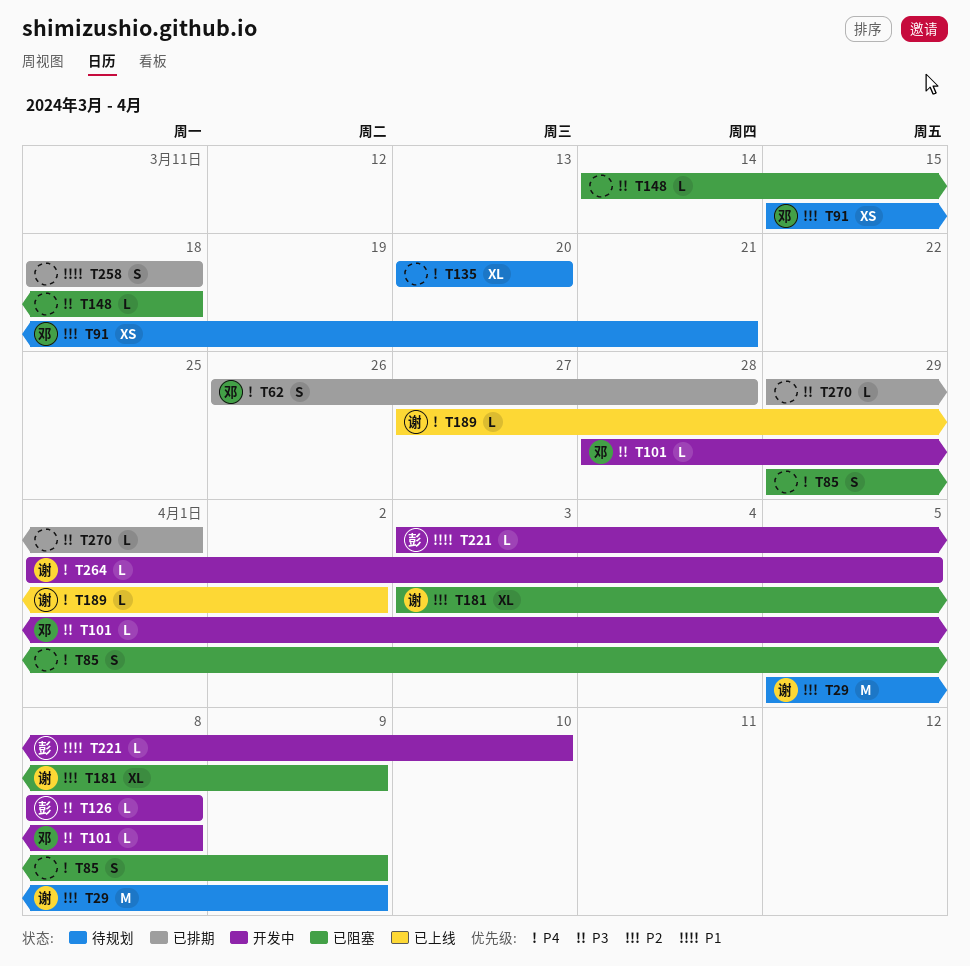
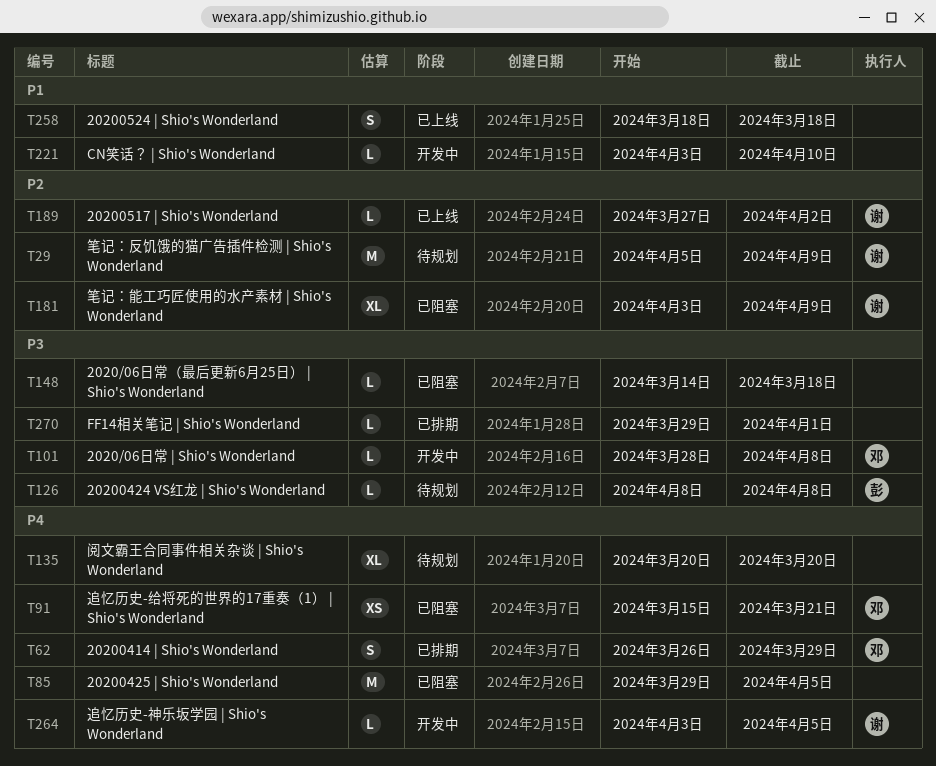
T62, due: Mar 28 -> Mar 29
T85, estimate: S -> M
T85, due: Apr 9 -> Apr 5
T91, status: 待规划 -> 已阻塞
T91, priority: P2 -> P4
T126, status: 开发中 -> 待规划
T189, priority: P4 -> P2
T221, owner: 彭 -> none
T258, status: 已排期 -> 已上线
T264, start: Apr 1 -> Apr 3

